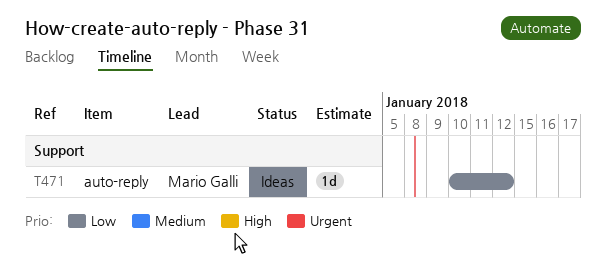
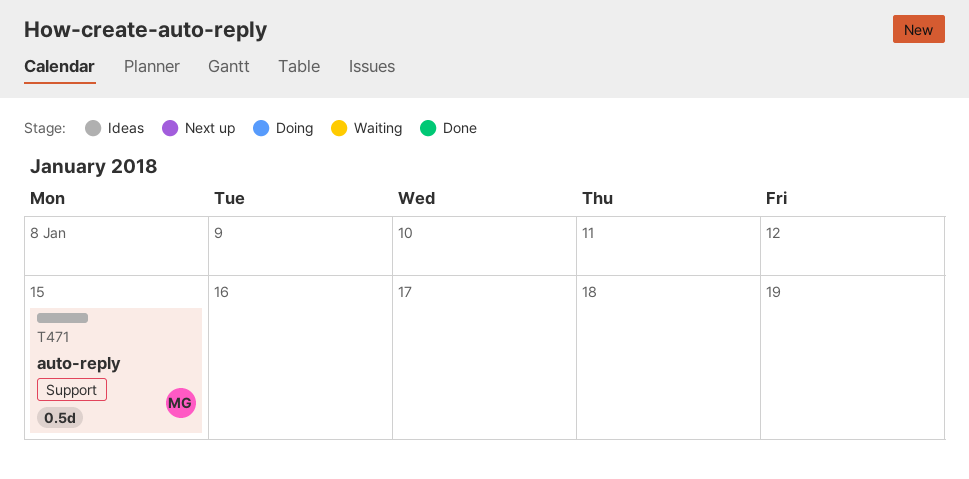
T471, estimate: 1d -> 0.5d
T471, due: Jan 12 -> Jan 15

